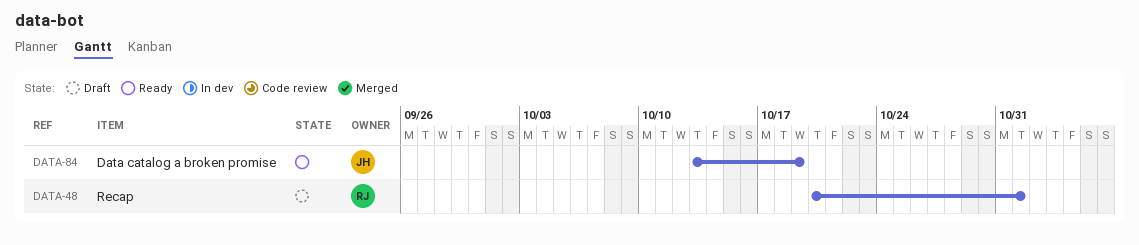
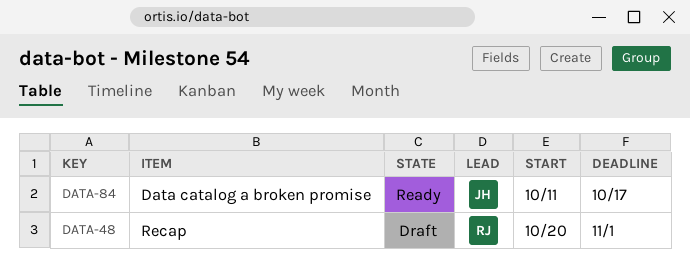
DATA-84, start: Oct 13 -> Oct 11
DATA-84, due: Oct 19 -> Oct 17

